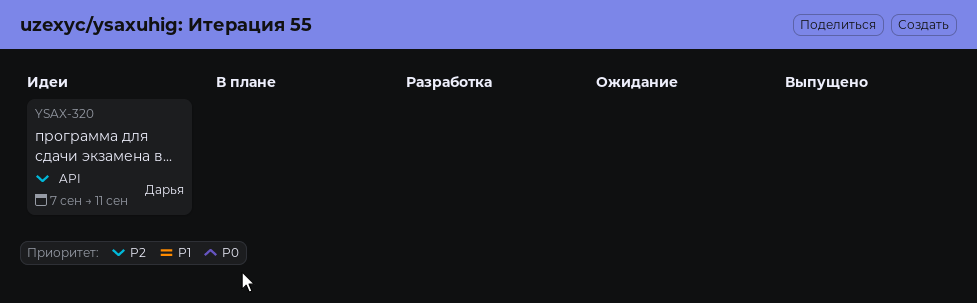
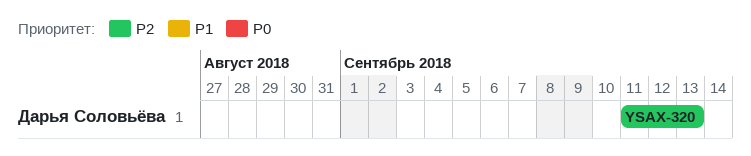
YSAX-320, start: Sep 7 -> Sep 11
YSAX-320, due: Sep 11 -> Sep 13

